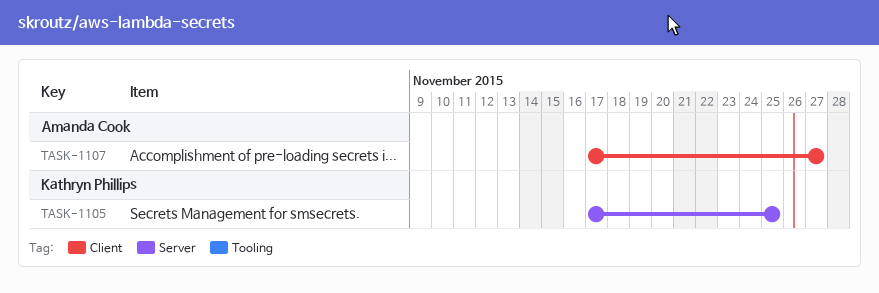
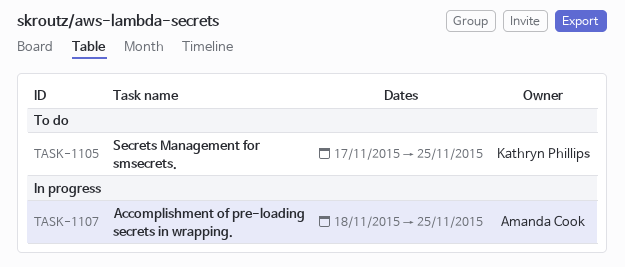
TASK-1107, start: Nov 17 -> Nov 18
TASK-1107, due: Nov 27 -> Nov 25

